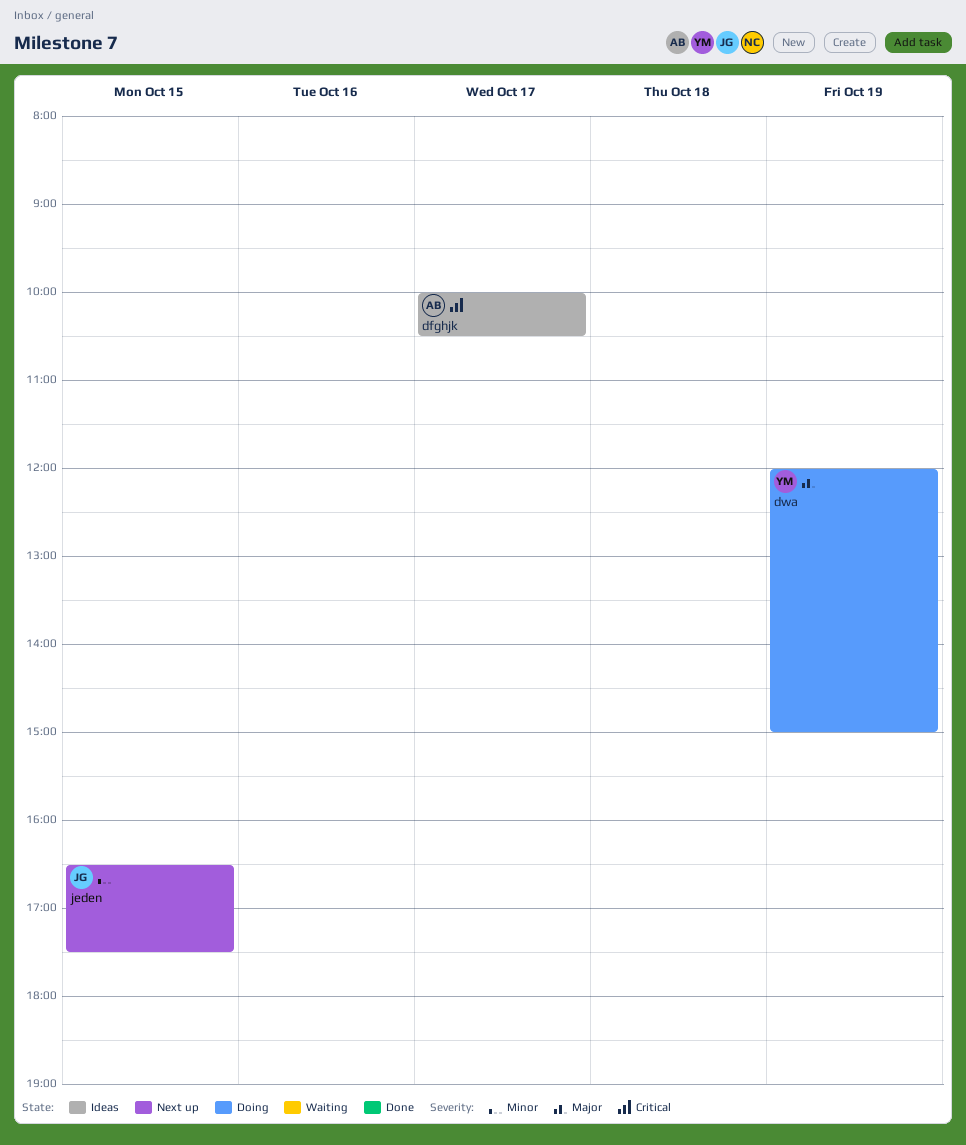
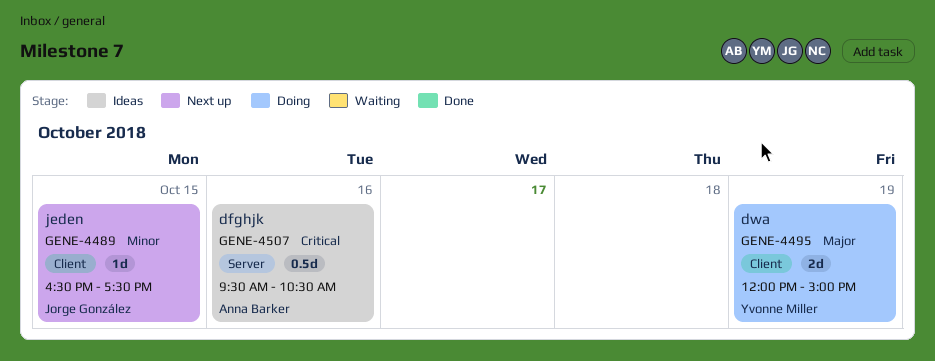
dfghjk, day: Oct 17 -> Oct 16
dfghjk, begins: 10:00 -> 09:30

